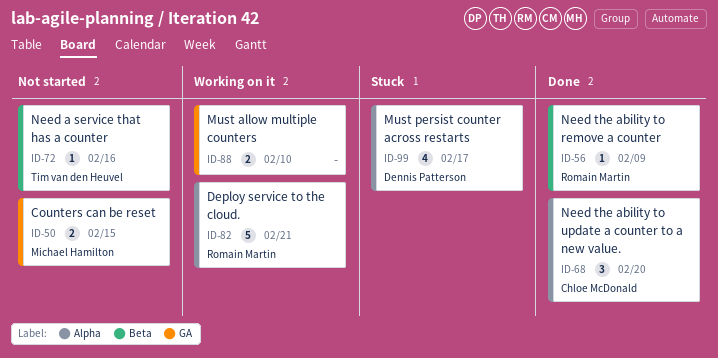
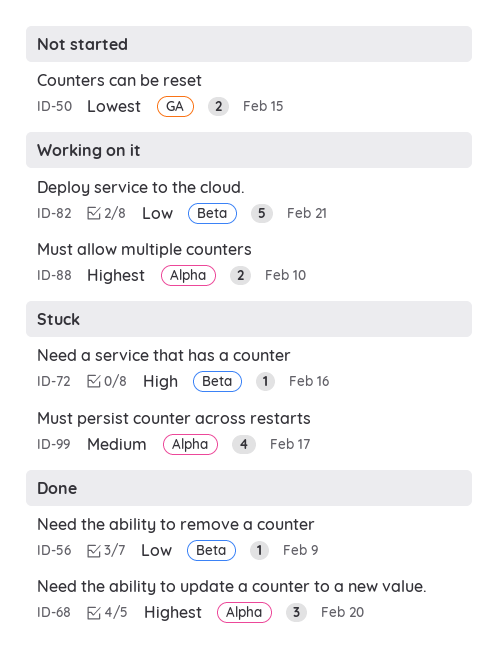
ID-72, status: Not started -> Stuck
ID-82, label: Alpha -> Beta
ID-88, label: GA -> Alpha

